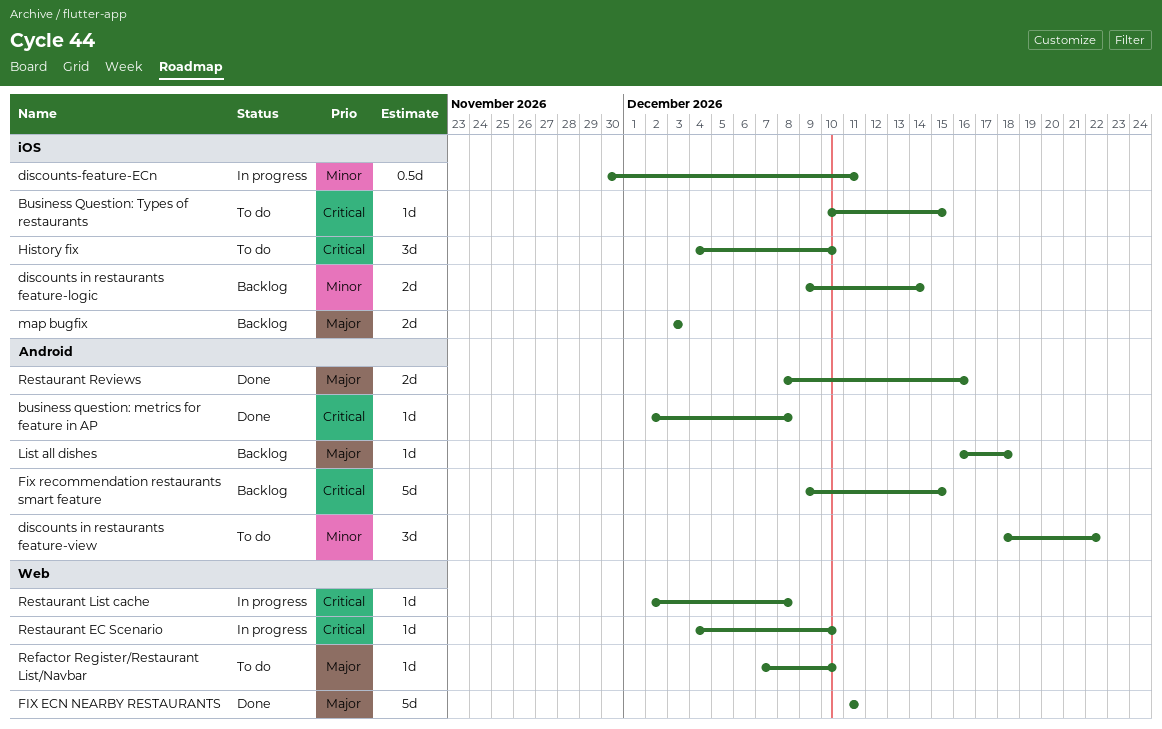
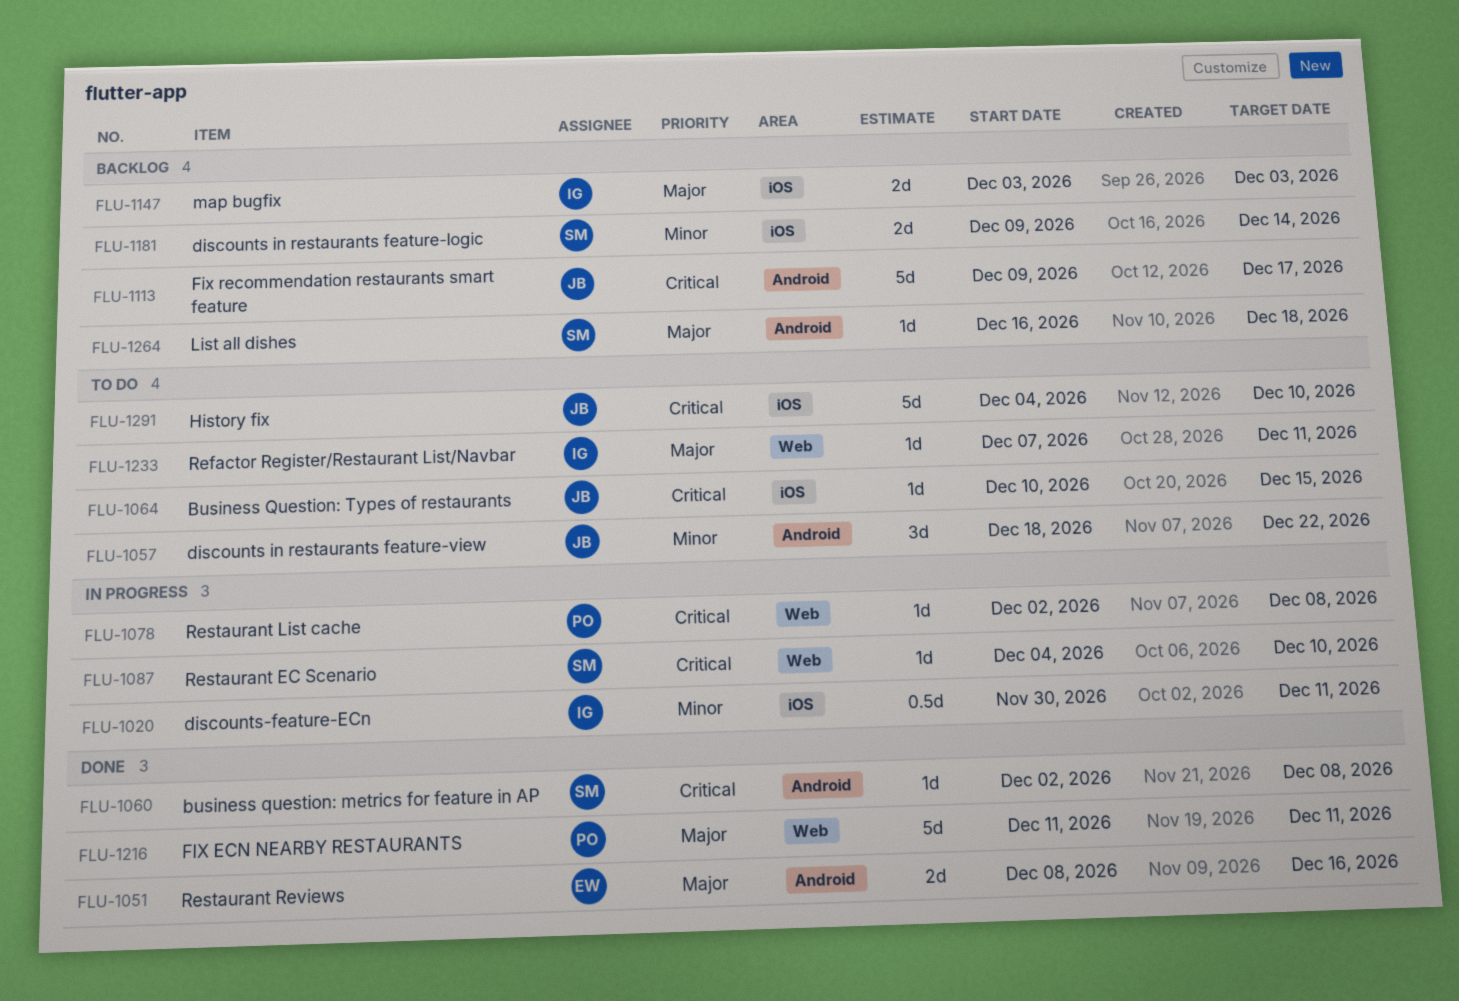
Fix recommendation restaurants smart feature, due: Dec 15 -> Dec 17
History fix, estimate: 3d -> 5d
Refactor Register/Restaurant List/Navbar, due: Dec 10 -> Dec 11

